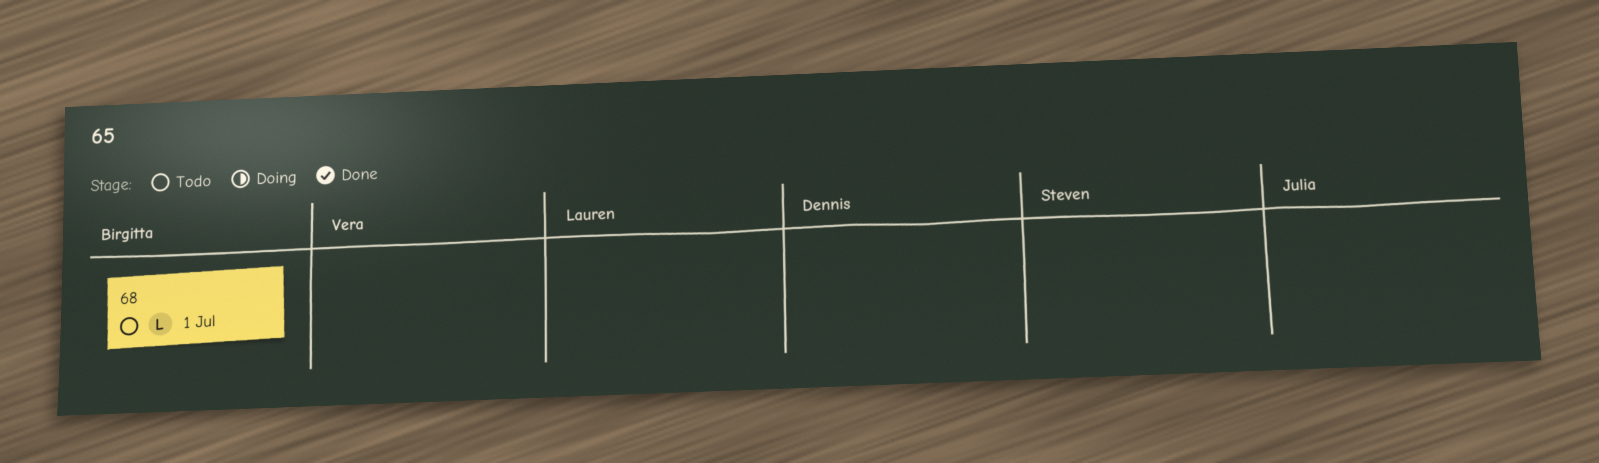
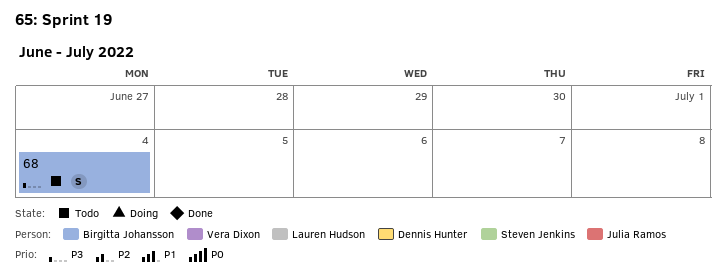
68, estimate: L -> S
68, due: Jul 1 -> Jul 4

